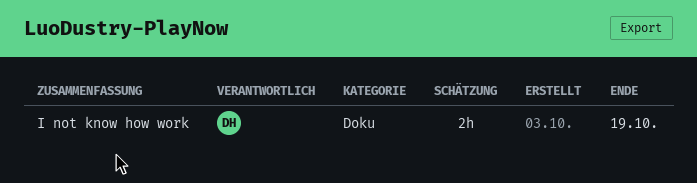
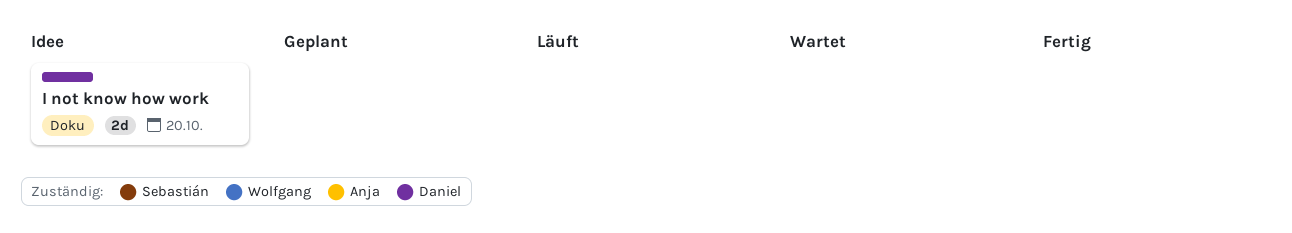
I not know how work, estimate: 2h -> 2d
I not know how work, due: Oct 19 -> Oct 20

